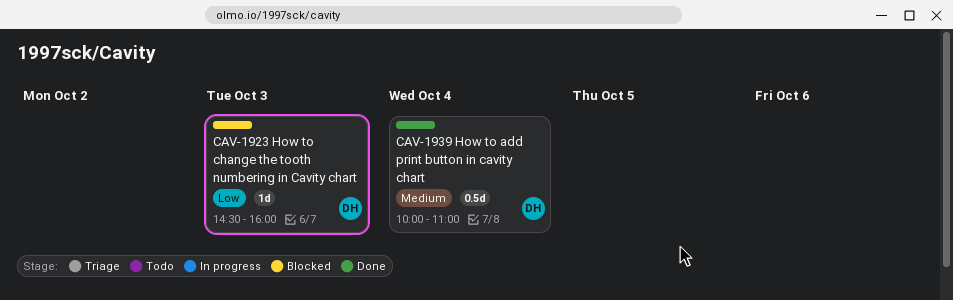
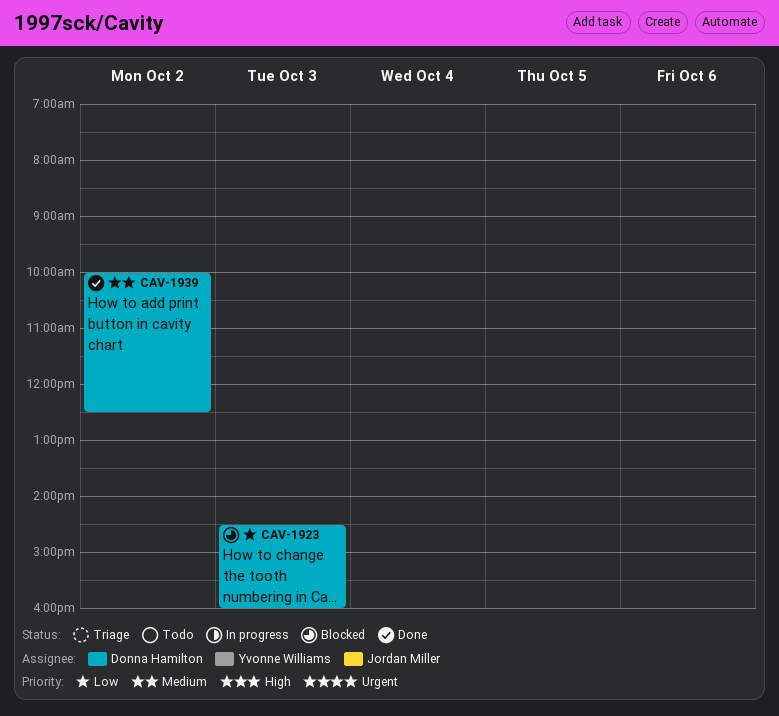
CAV-1939, day: Oct 4 -> Oct 2
CAV-1939, ends: 11:00 -> 12:30

